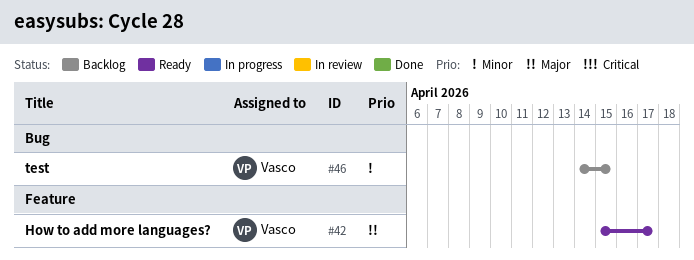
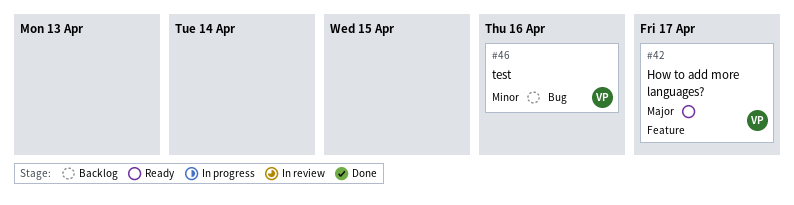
#46, due: Apr 15 -> Apr 16

